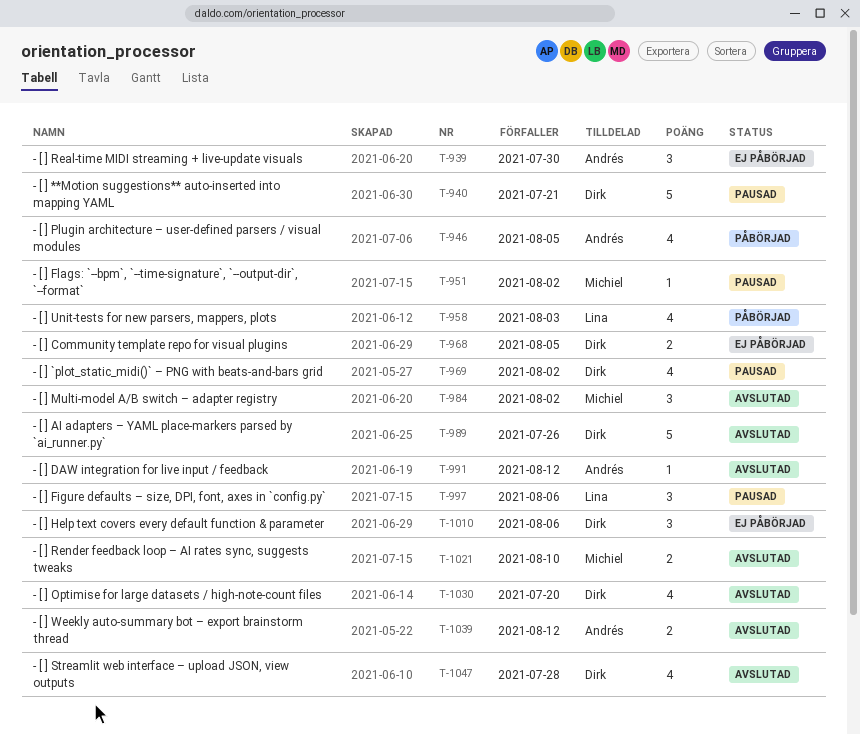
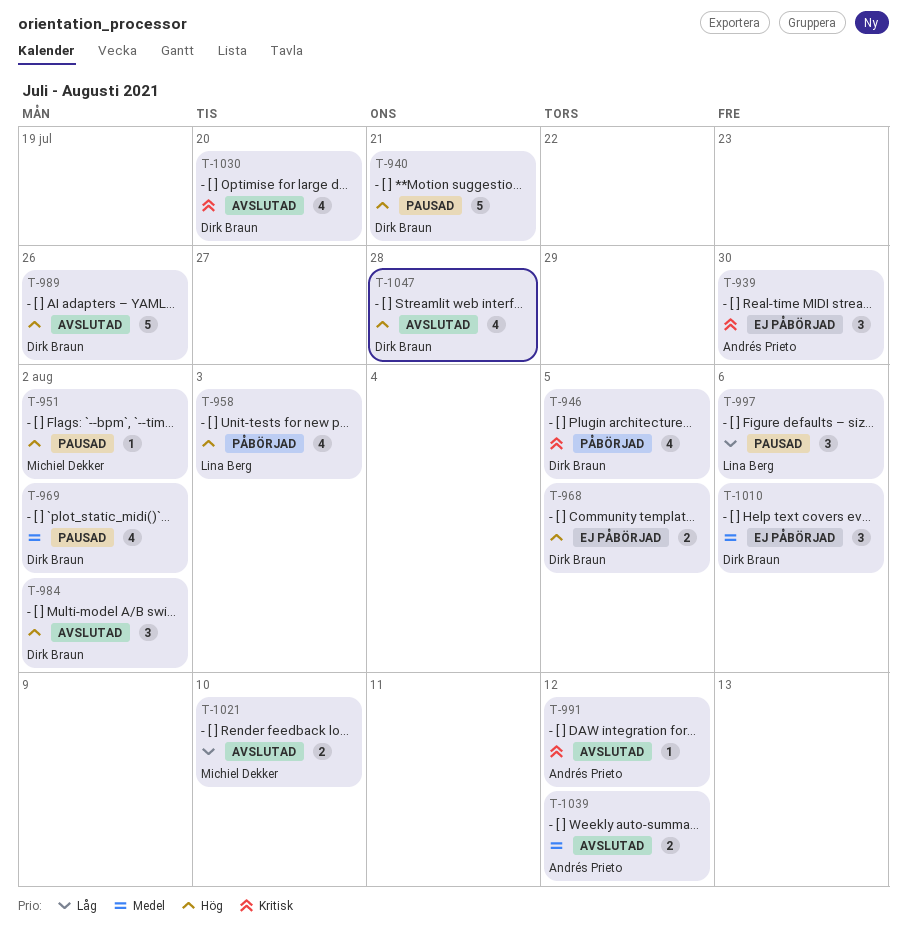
T-946, owner: Andrés Prieto -> Dirk Braun
T-984, owner: Michiel Dekker -> Dirk Braun

